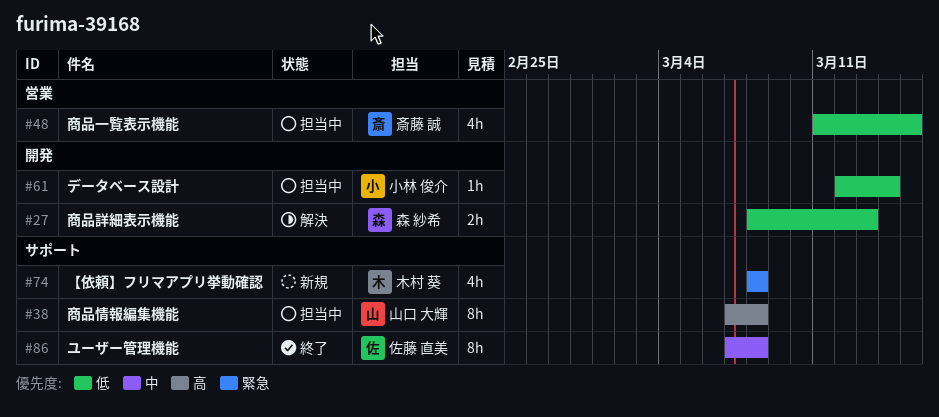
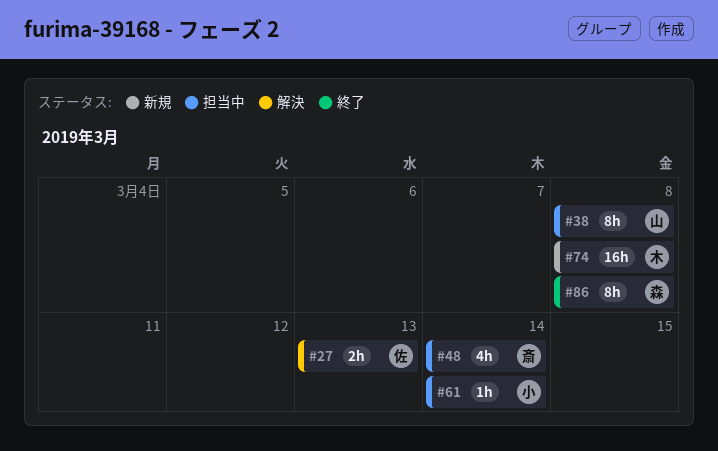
#27, owner: 森 紗希 -> 佐藤 直美
#48, due: Mar 15 -> Mar 14
#74, estimate: 4h -> 16h
#86, owner: 佐藤 直美 -> 森 紗希

